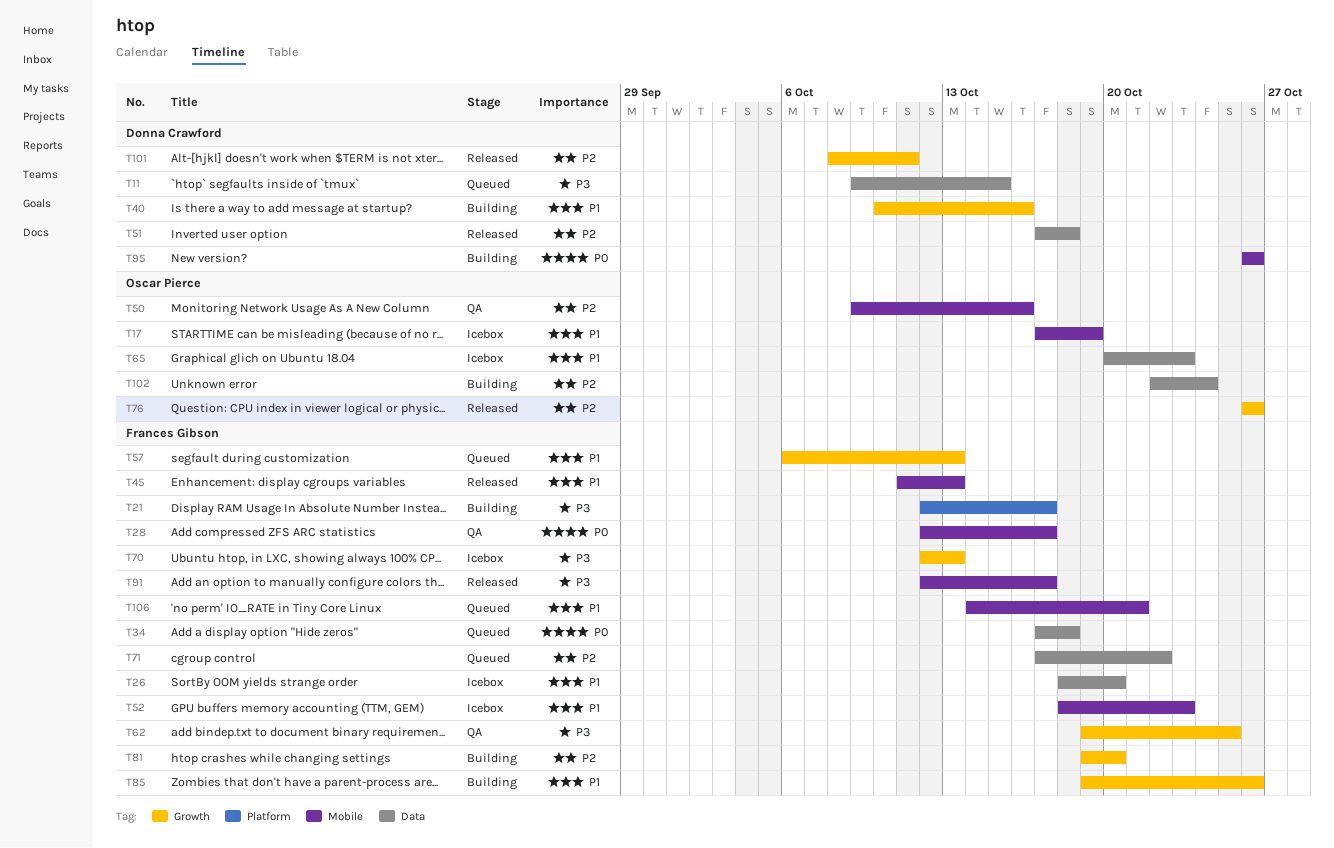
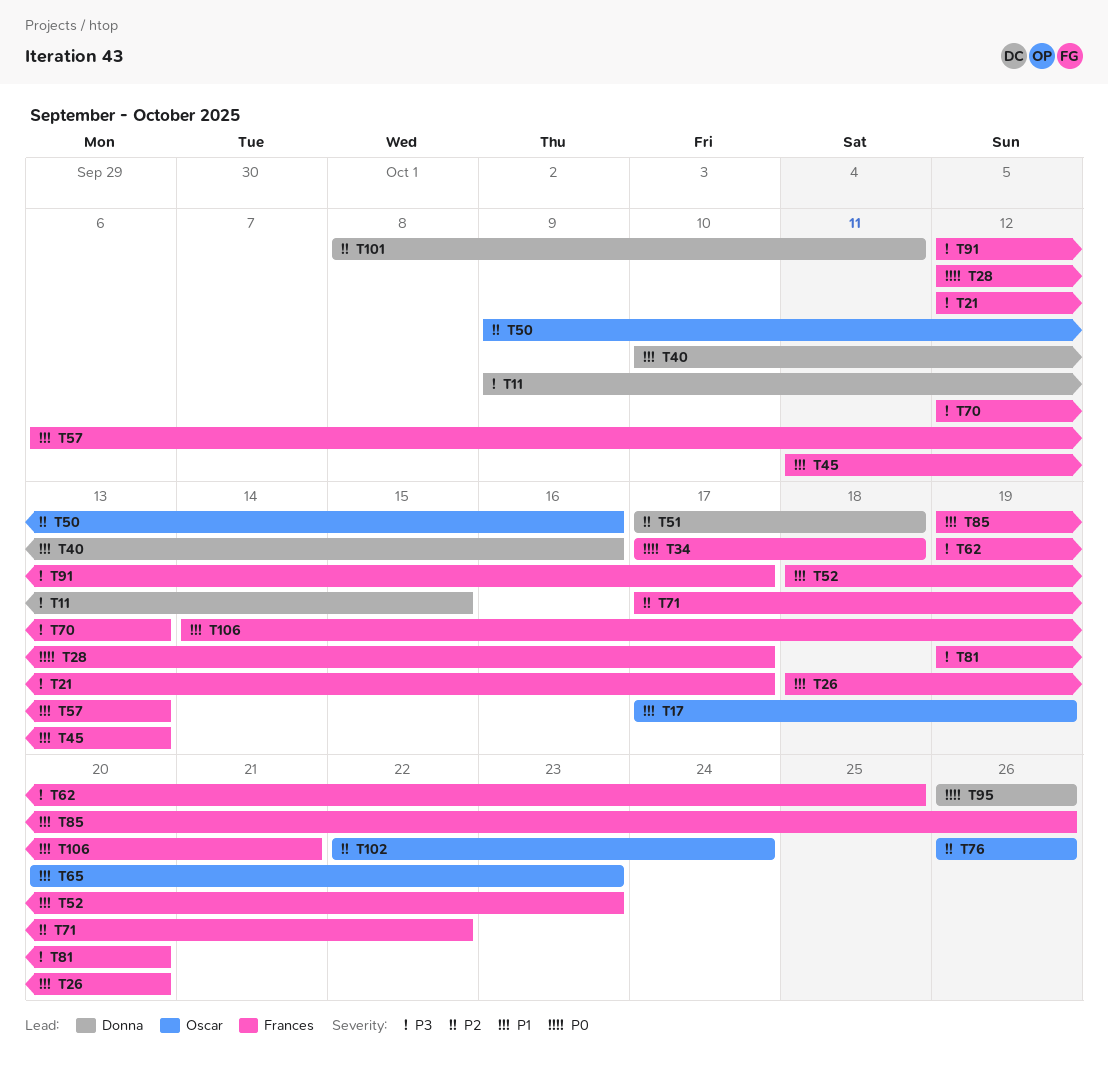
T81, priority: P2 -> P3

